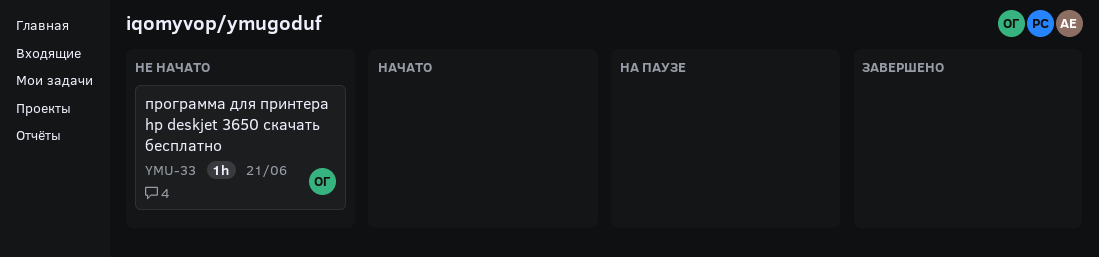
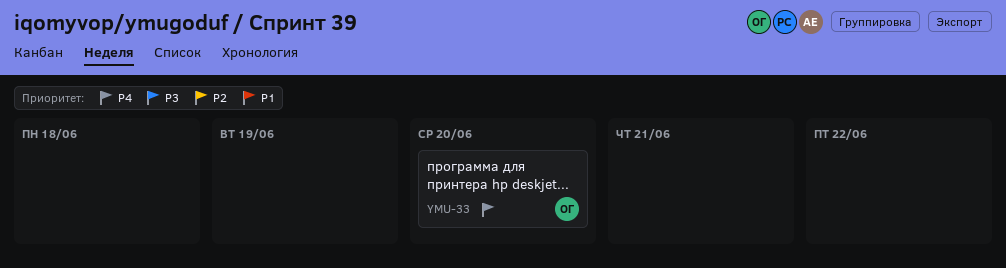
YMU-33, due: Jun 21 -> Jun 20

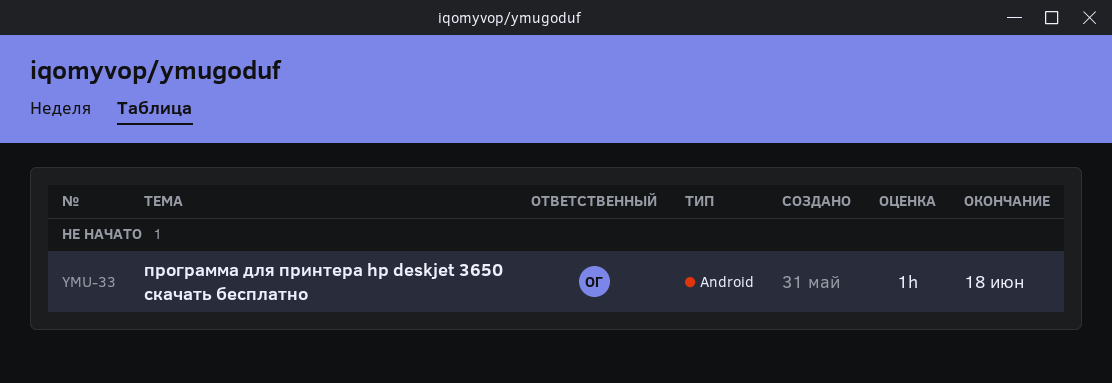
YMU-33, due: Jun 20 -> Jun 18

